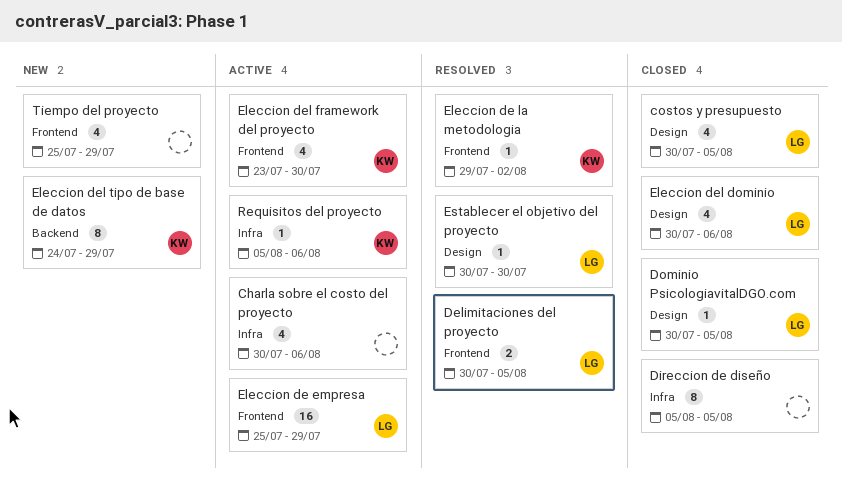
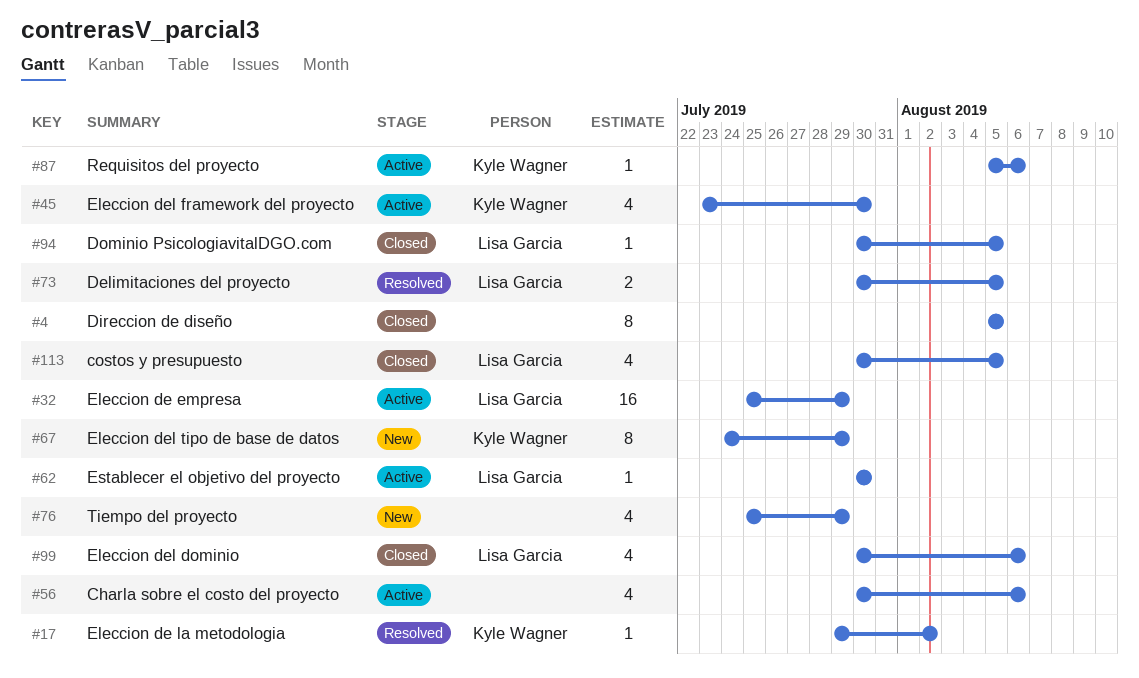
Establecer el objetivo del proyecto, status: Resolved -> Active

